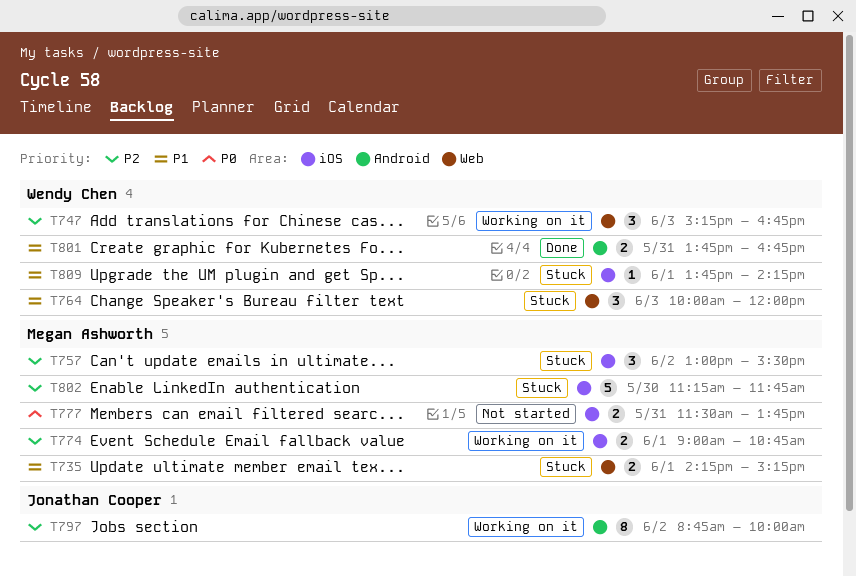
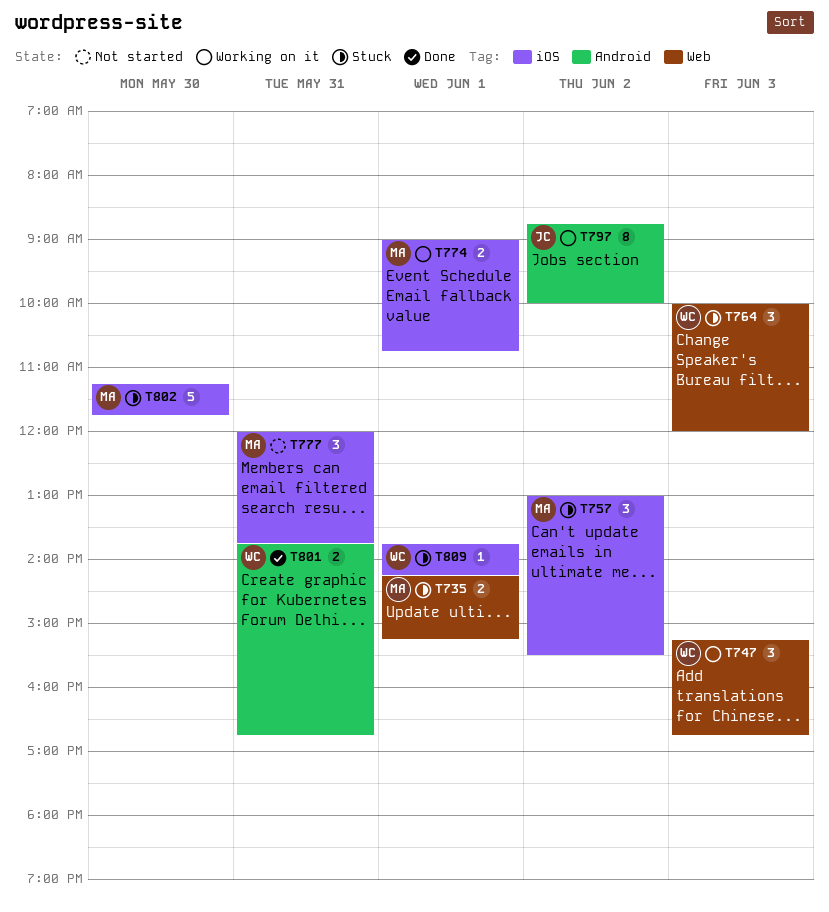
T777, estimate: 2 -> 3
T777, begins: 11:30 -> 12:00

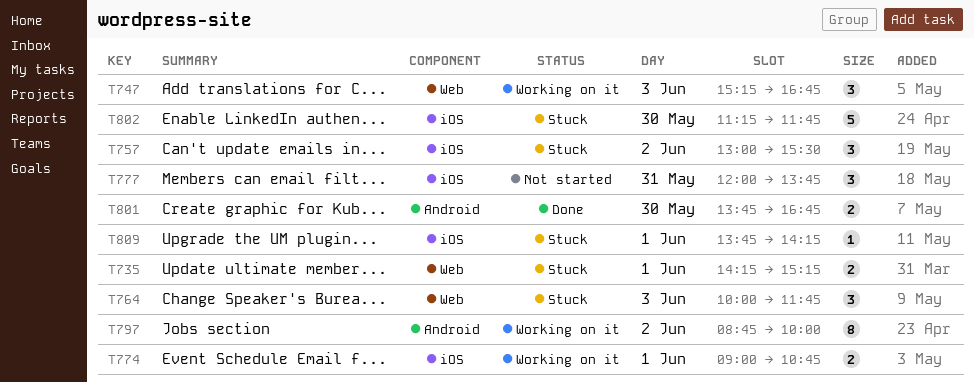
T764, ends: 12:00 -> 11:45
T801, day: May 31 -> May 30

